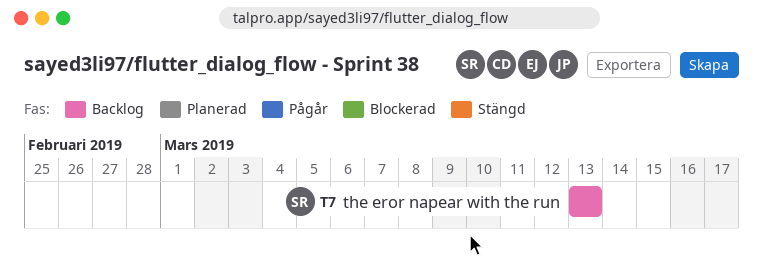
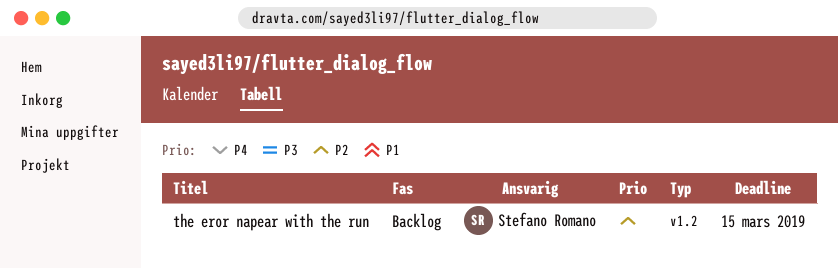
the eror napear with the run, due: Mar 13 -> Mar 15

